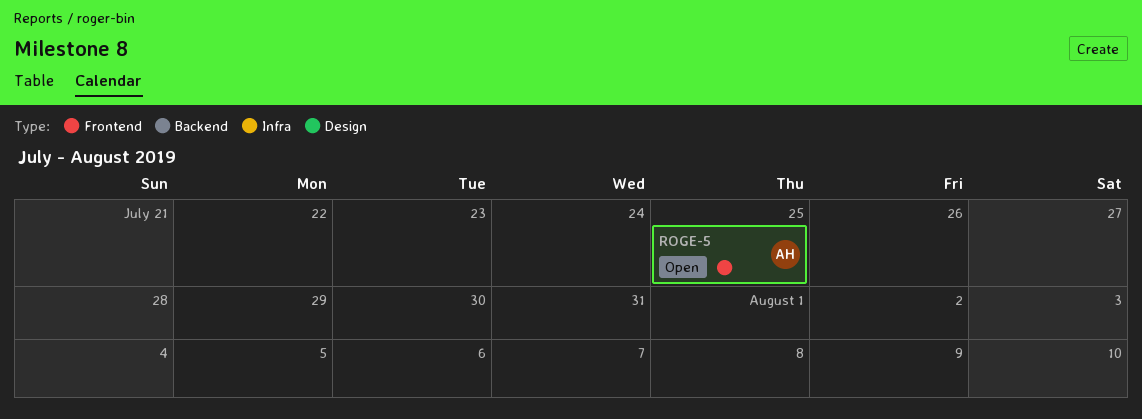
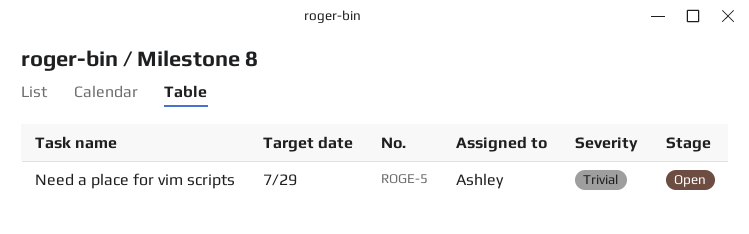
ROGE-5, due: Jul 25 -> Jul 29

